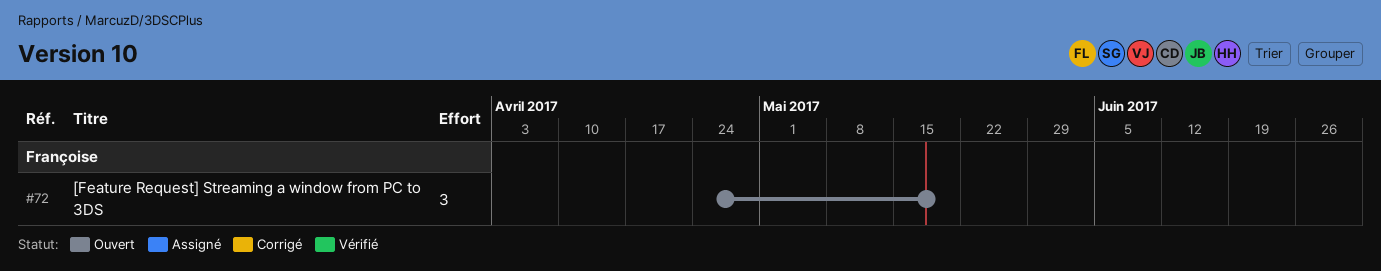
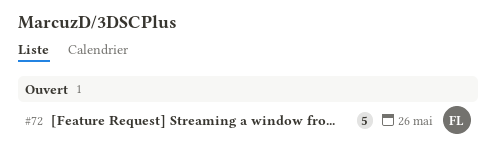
#72, estimate: 3 -> 5
#72, due: May 19 -> May 26

